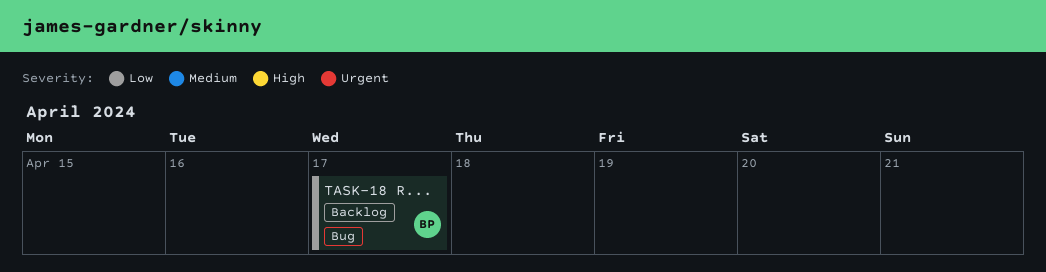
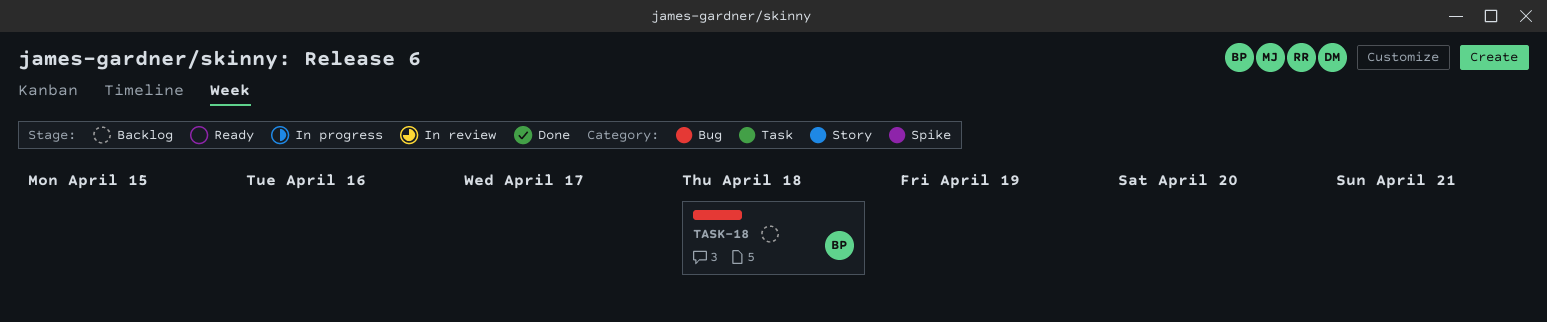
TASK-18, due: Apr 17 -> Apr 18

